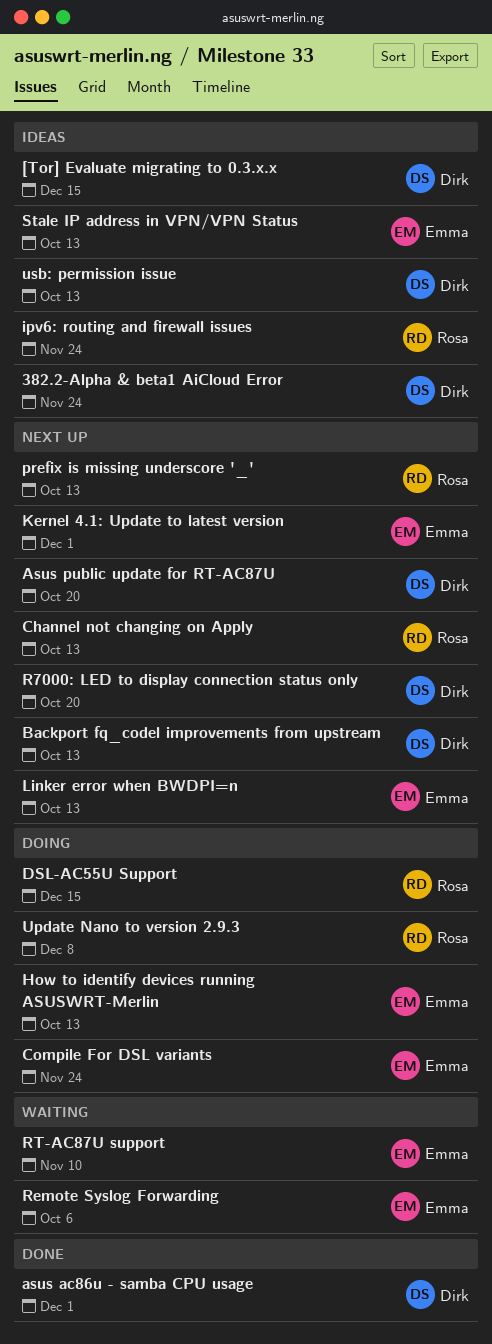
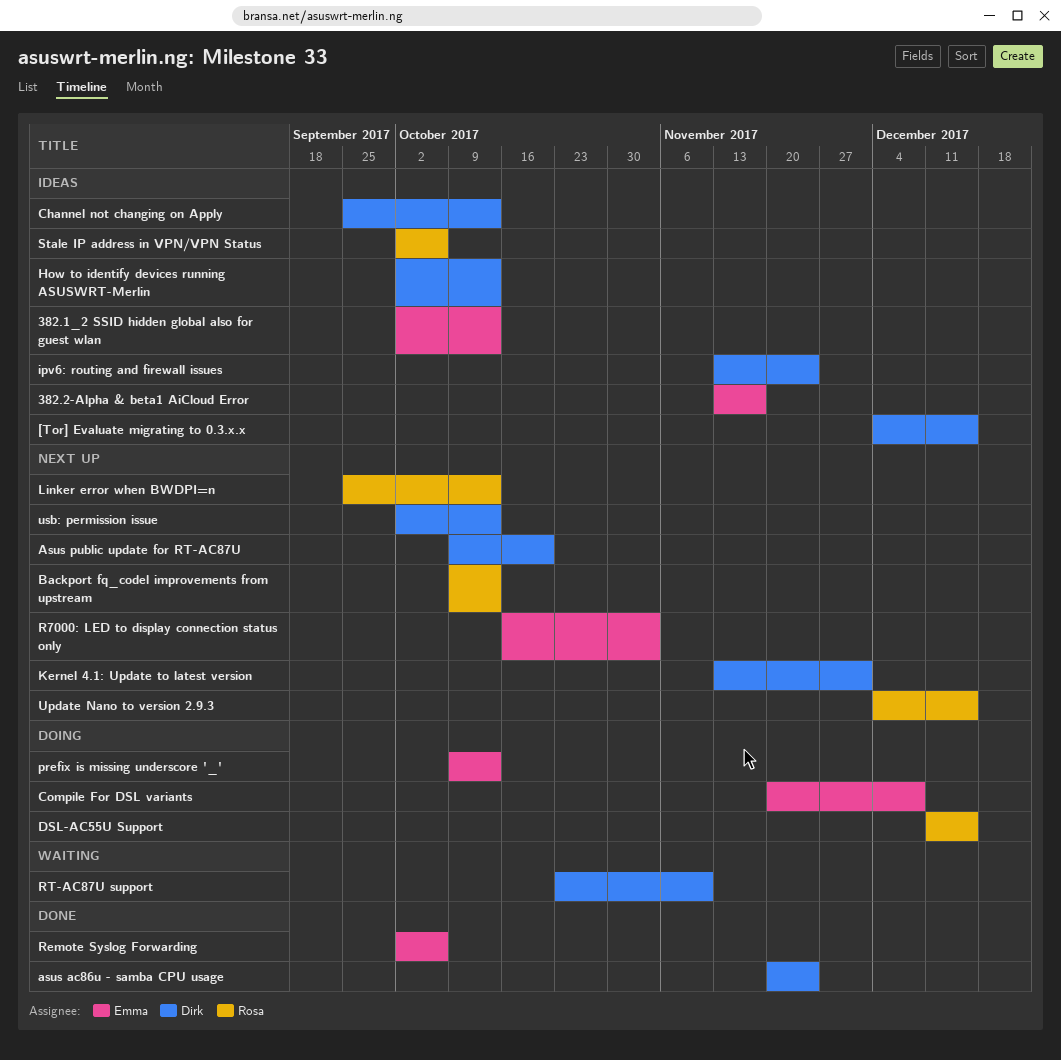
382.1_2 SSID hidden global also for guest wlan: none -> present
382.2-Alpha & beta1 AiCloud Error, owner: Dirk -> Emma
382.2-Alpha & beta1 AiCloud Error, due: Nov 24 -> Nov 17
asus ac86u - samba CPU usage, due: Dec 1 -> Nov 24
Backport fq_codel improvements from upstream, owner: Dirk -> Rosa
Channel not changing on Apply, status: Next up -> Ideas
Channel not changing on Apply, owner: Rosa -> Dirk
Compile For DSL variants, due: Nov 24 -> Dec 8
How to identify devices running ASUSWRT-Merlin, status: Doing -> Ideas
How to identify devices running ASUSWRT-Merlin, owner: Emma -> Dirk
ipv6: routing and firewall issues, owner: Rosa -> Dirk
Kernel 4.1: Update to latest version, owner: Emma -> Dirk
Linker error when BWDPI=n, owner: Emma -> Rosa
prefix is missing underscore '_', status: Next up -> Doing
prefix is missing underscore '_', owner: Rosa -> Emma
R7000: LED to display connection status only, owner: Dirk -> Emma
R7000: LED to display connection status only, due: Oct 20 -> Nov 3
Remote Syslog Forwarding, status: Waiting -> Done
RT-AC87U support, owner: Emma -> Dirk
Stale IP address in VPN/VPN Status, owner: Emma -> Rosa
Stale IP address in VPN/VPN Status, due: Oct 13 -> Oct 6
Update Nano to version 2.9.3, status: Doing -> Next up
Update Nano to version 2.9.3, due: Dec 8 -> Dec 15
usb: permission issue, status: Ideas -> Next up

